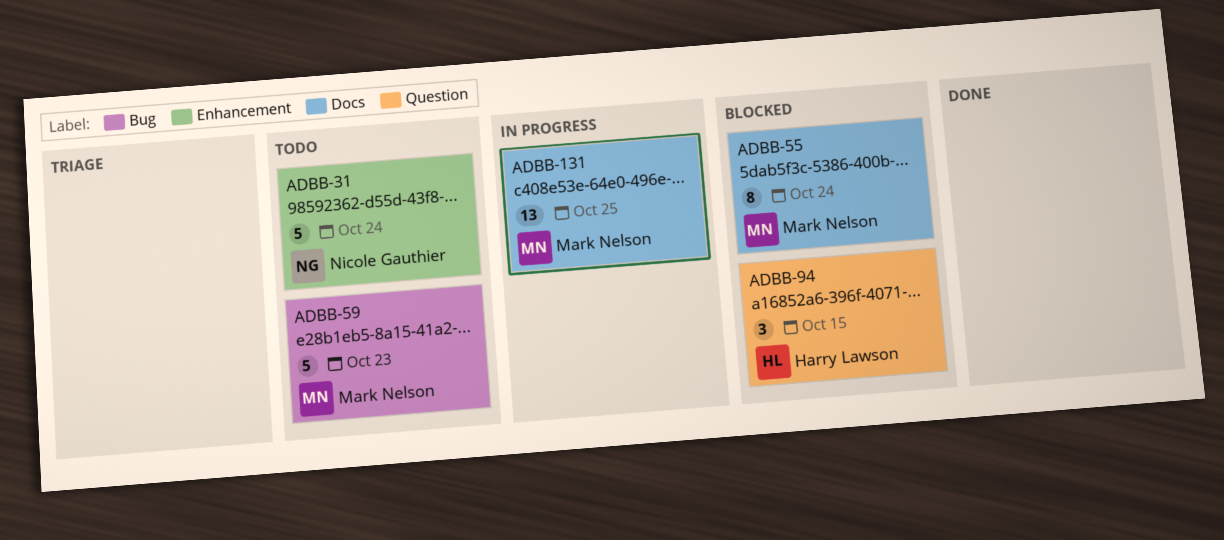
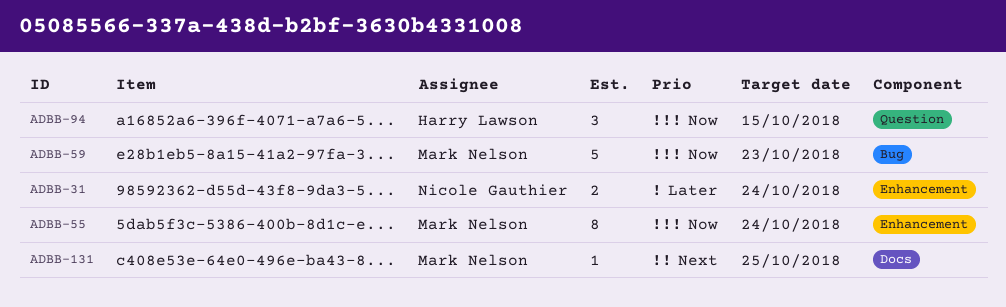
ADBB-31, estimate: 5 -> 2
ADBB-55, label: Docs -> Enhancement
ADBB-131, estimate: 13 -> 1

